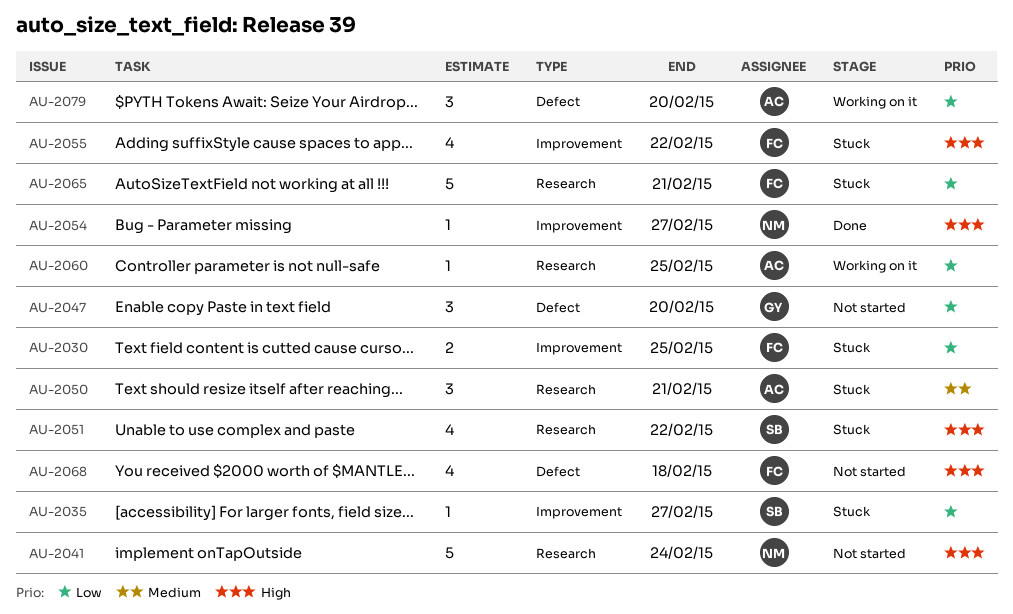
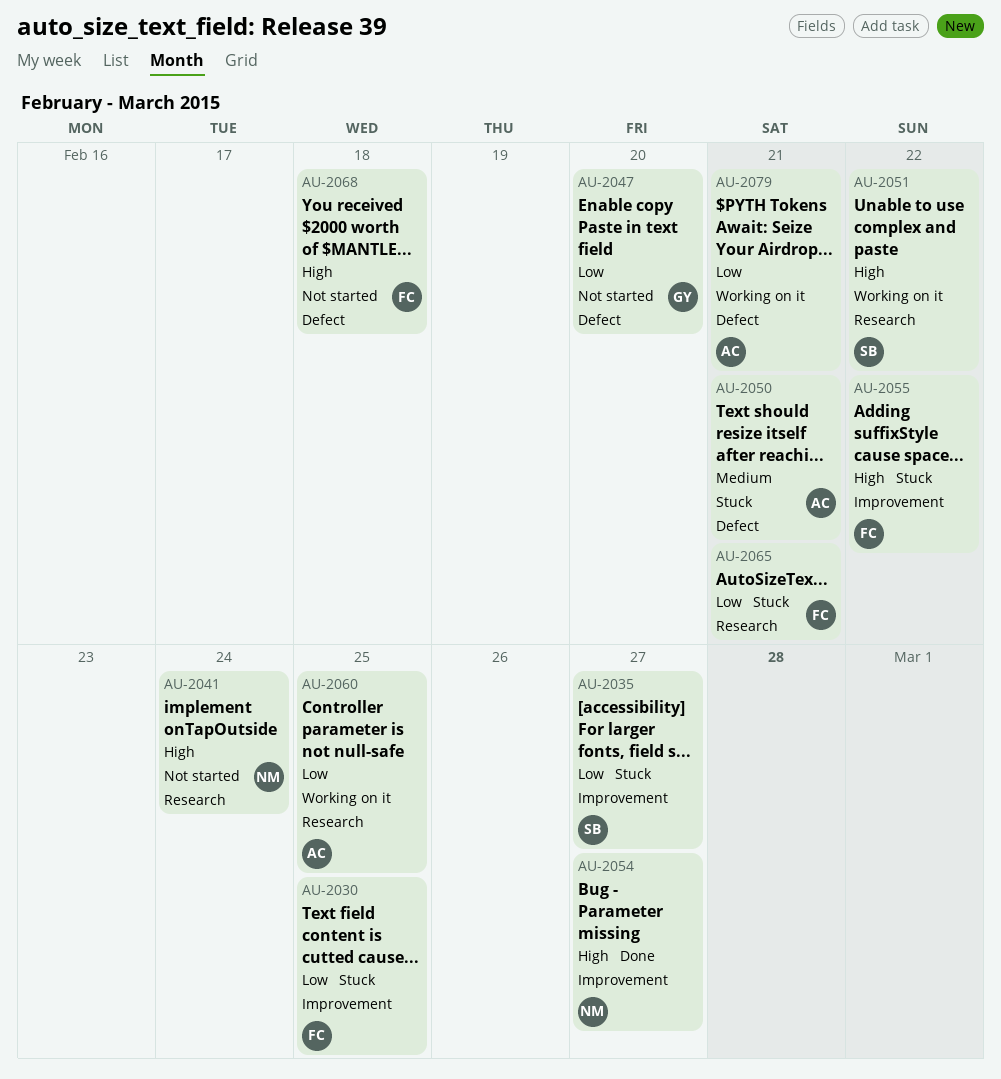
AU-2050, label: Research -> Defect
AU-2051, status: Stuck -> Working on it
AU-2079, due: Feb 20 -> Feb 21

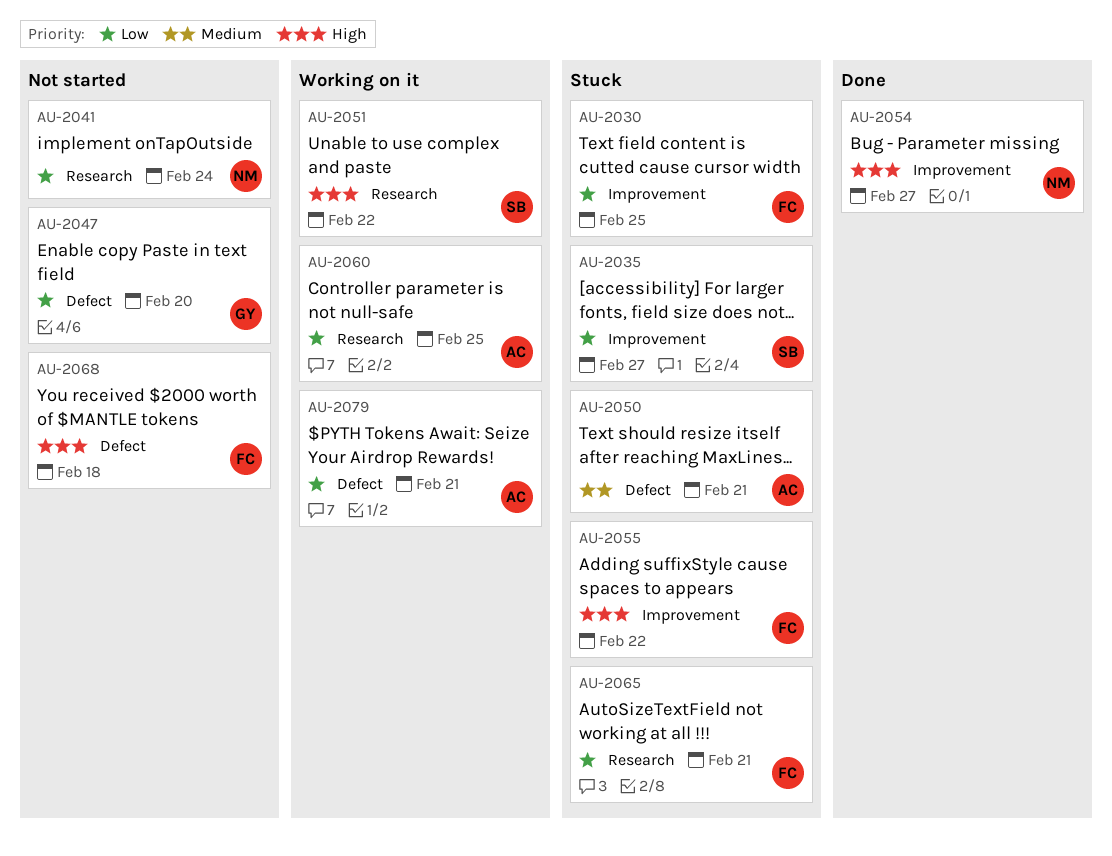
AU-2041, priority: High -> Low

